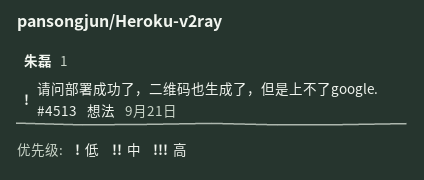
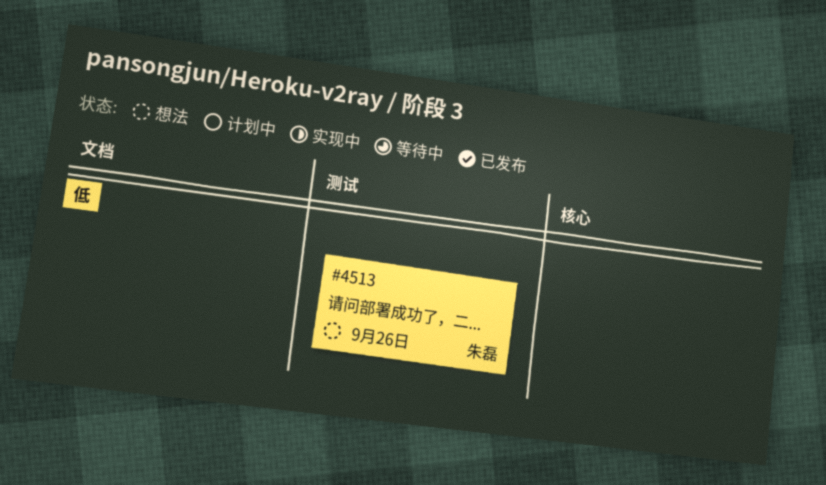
#4513, due: Sep 21 -> Sep 26

